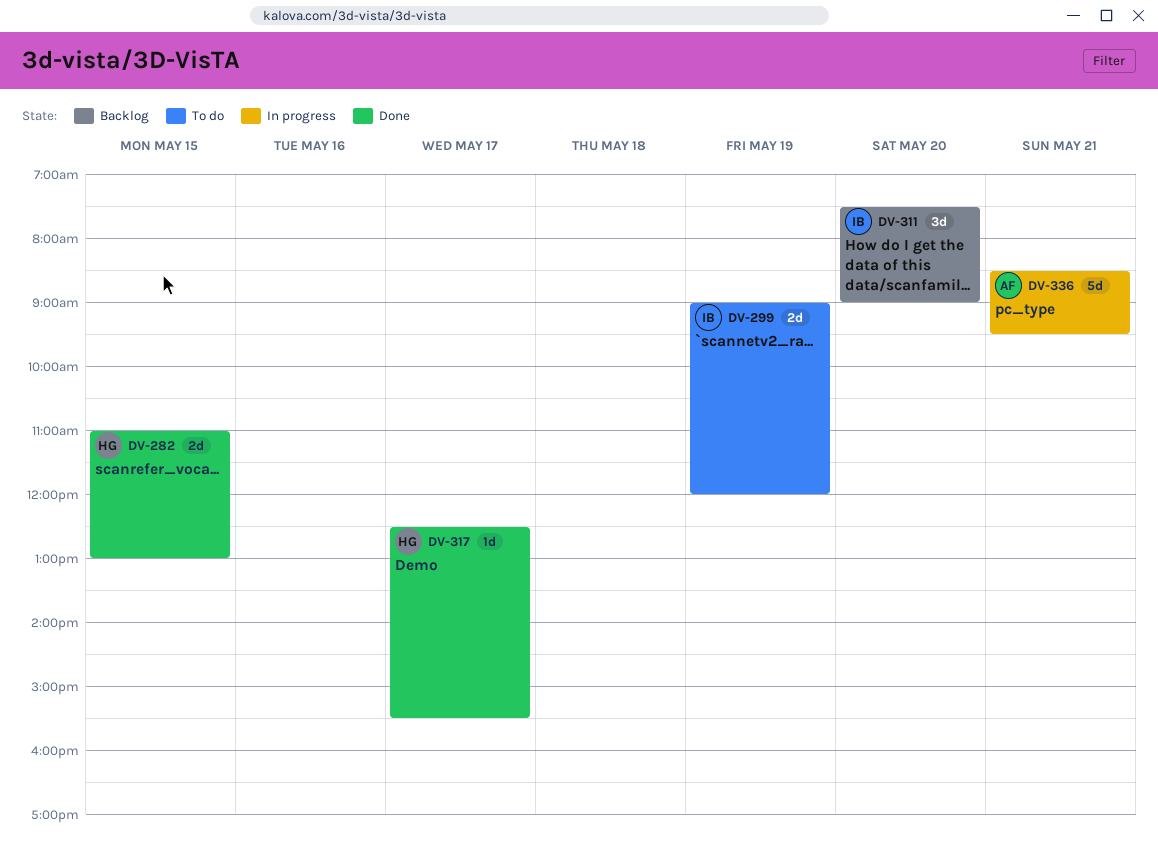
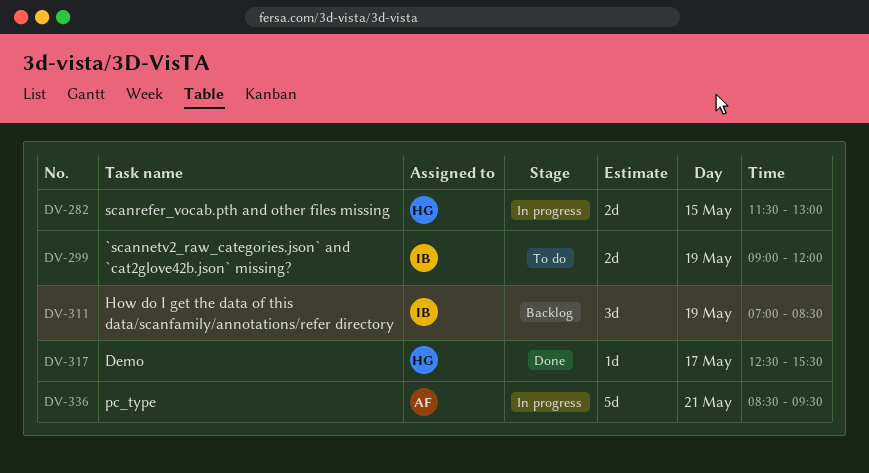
DV-282, status: Done -> In progress
DV-282, begins: 11:00 -> 11:30
DV-311, day: May 20 -> May 19
DV-311, begins: 07:30 -> 07:00
DV-311, ends: 09:00 -> 08:30

